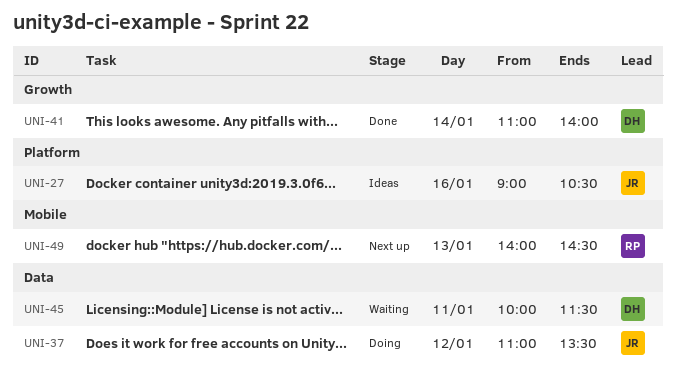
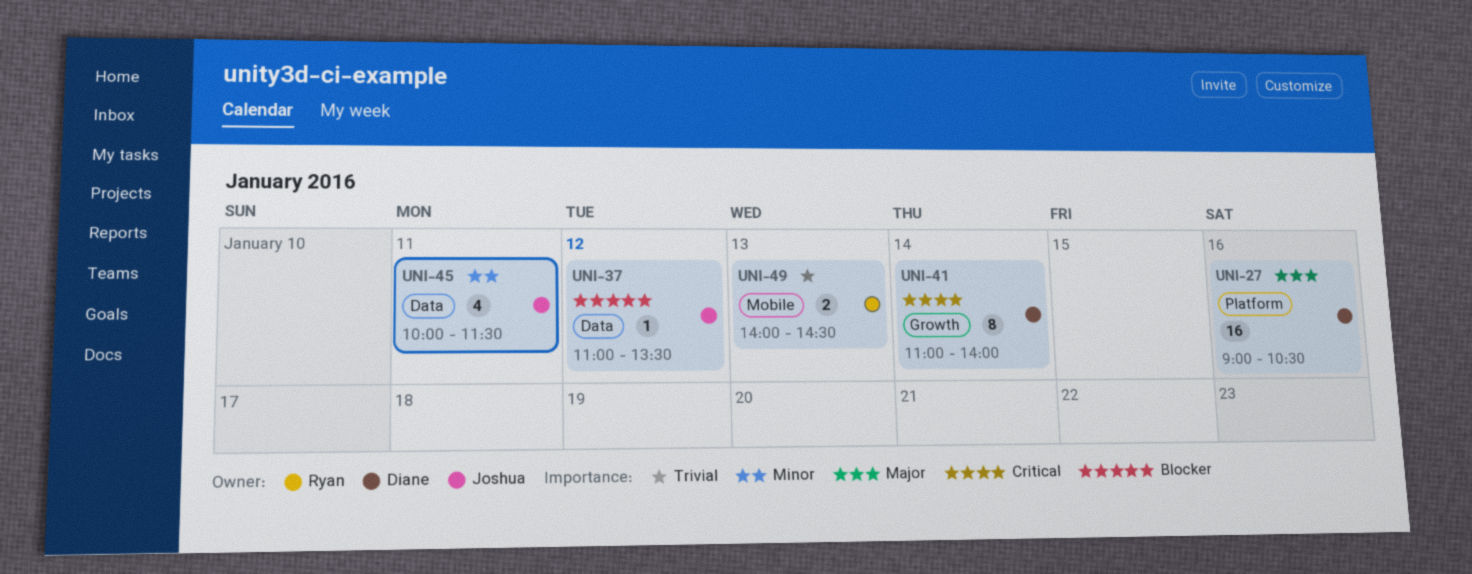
UNI-27, owner: Joshua -> Diane
UNI-45, owner: Diane -> Joshua

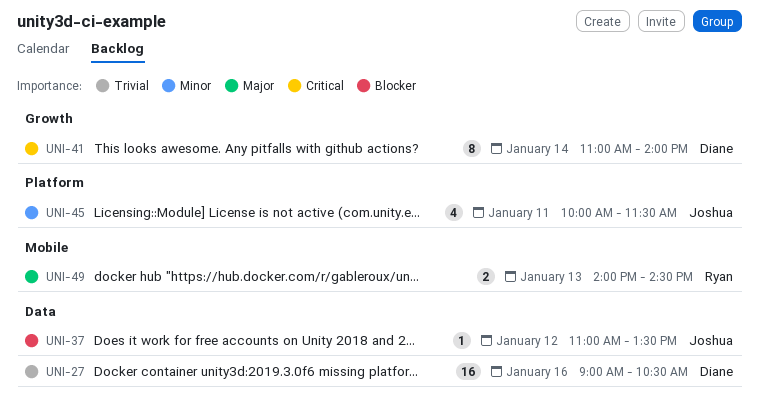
UNI-27, priority: Major -> Trivial
UNI-27, label: Platform -> Data
UNI-45, label: Data -> Platform
UNI-49, priority: Trivial -> Major

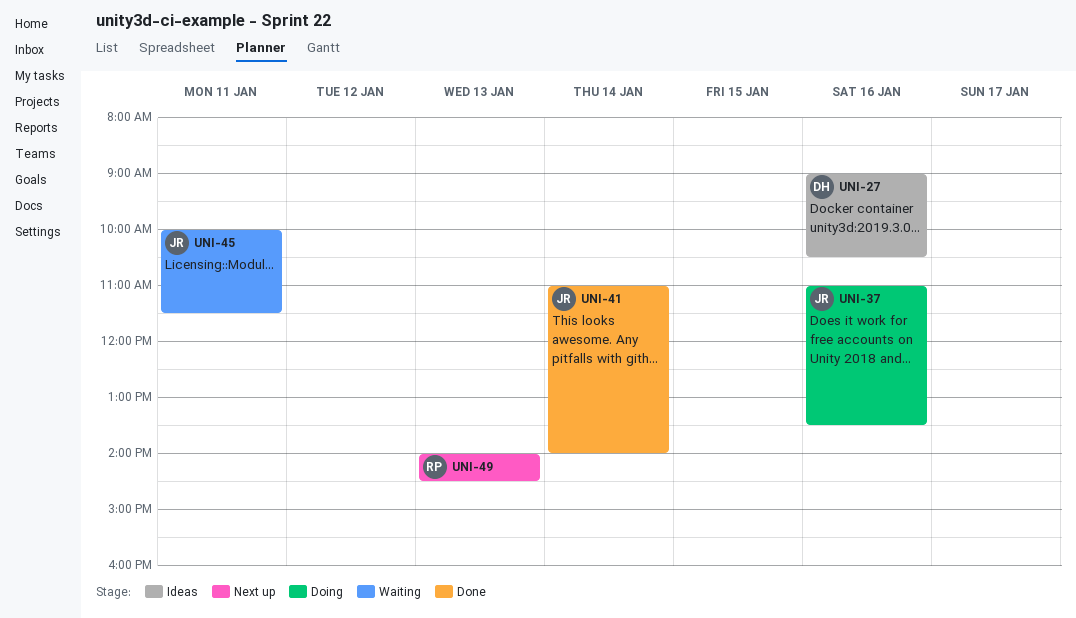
UNI-37, day: Jan 12 -> Jan 16
UNI-41, owner: Diane -> Joshua

